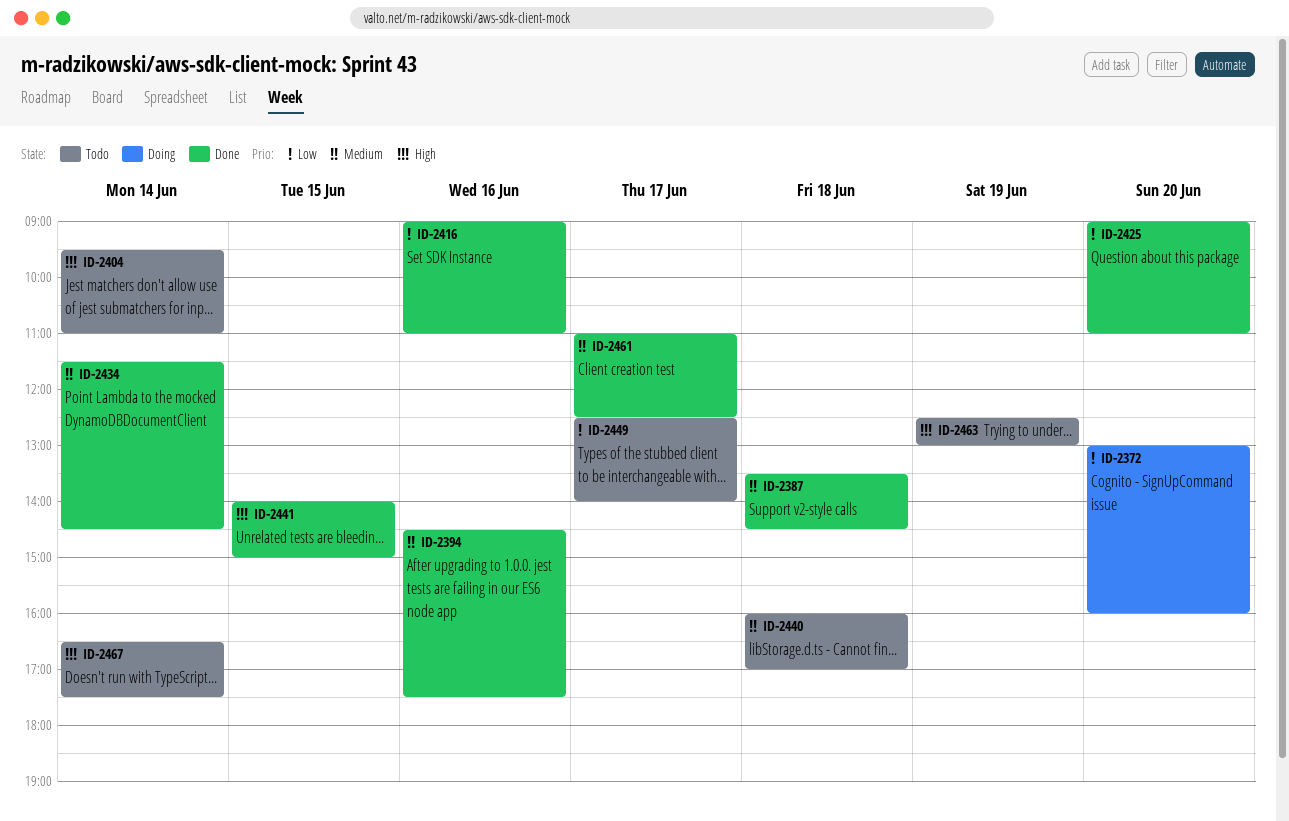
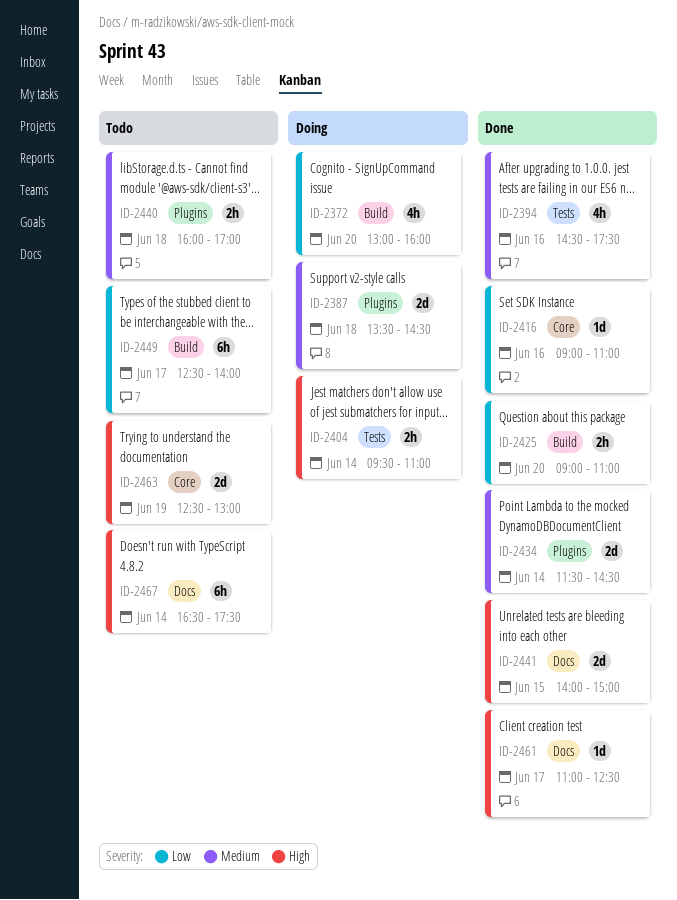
ID-2387, status: Done -> Doing
ID-2404, status: Todo -> Doing
ID-2461, priority: Medium -> High

